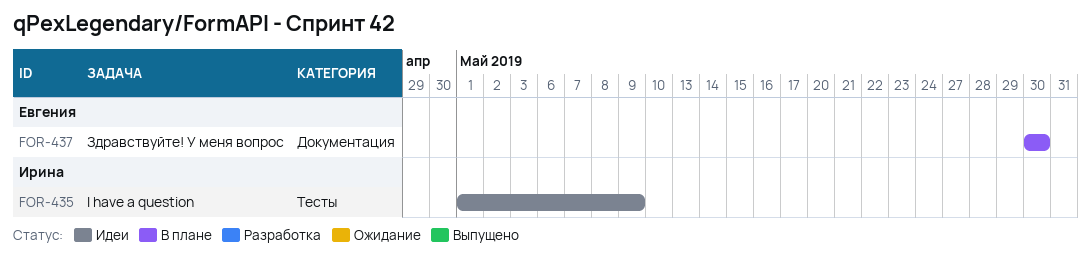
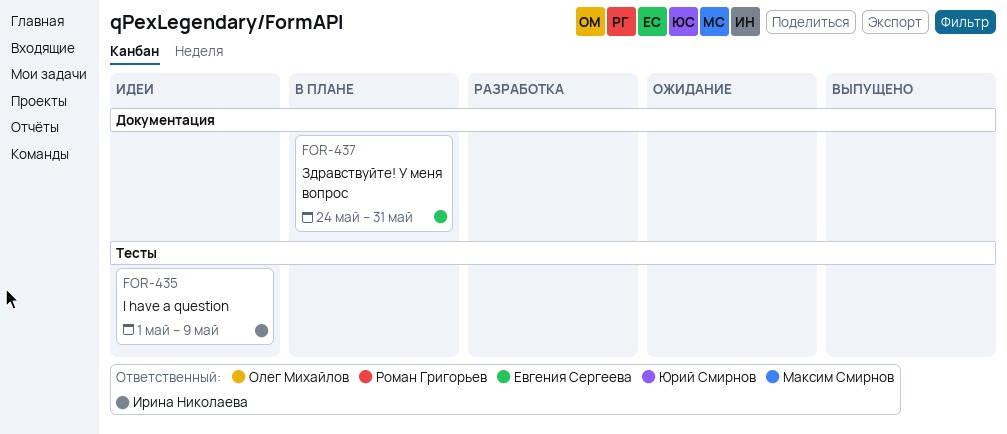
FOR-437, start: May 30 -> May 24
FOR-437, due: May 30 -> May 31

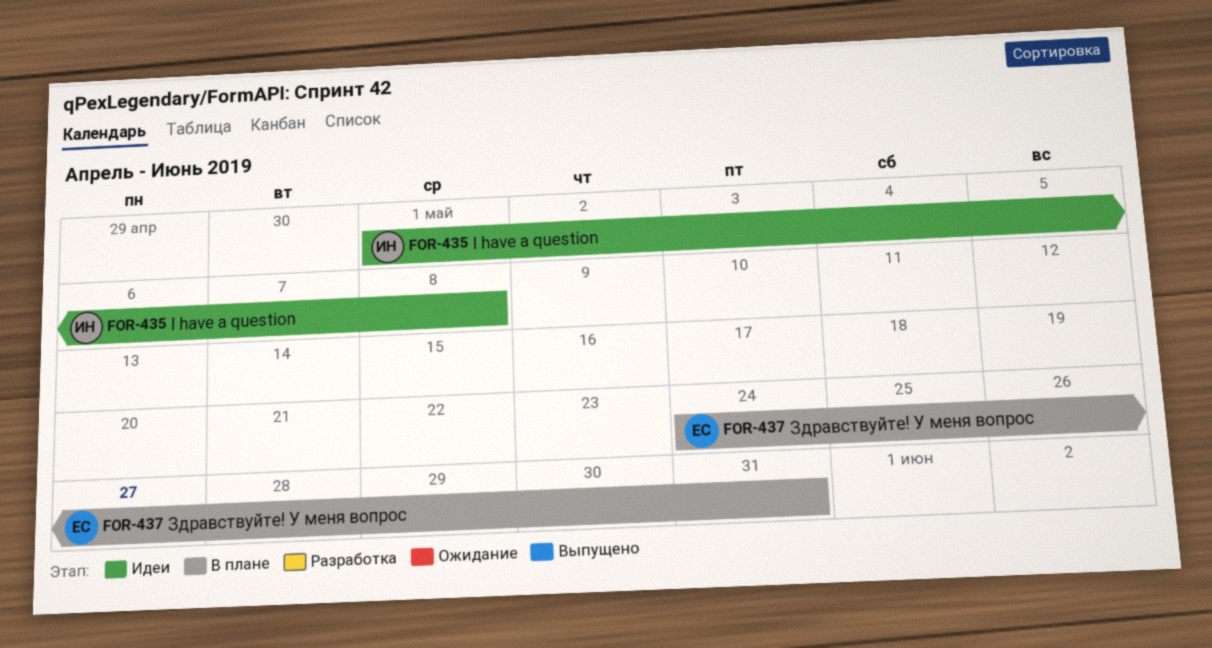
FOR-435, due: May 9 -> May 8

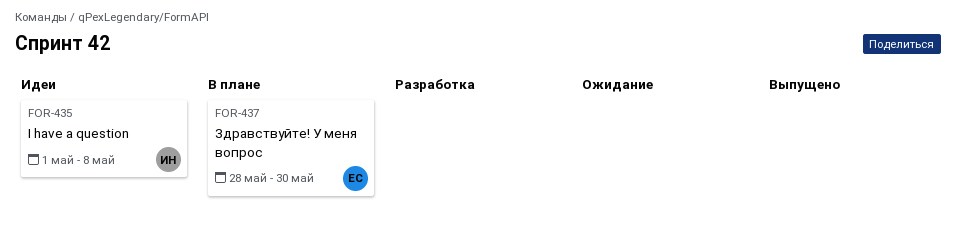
FOR-437, start: May 24 -> May 28
FOR-437, due: May 31 -> May 30

